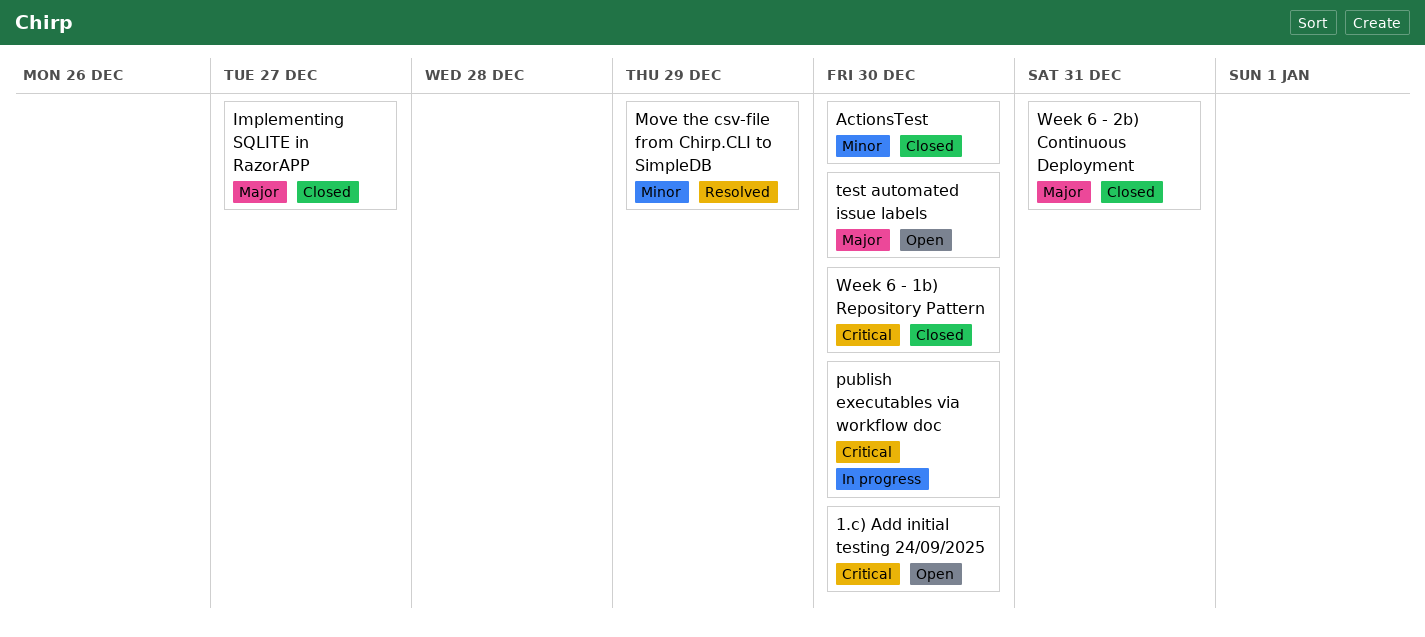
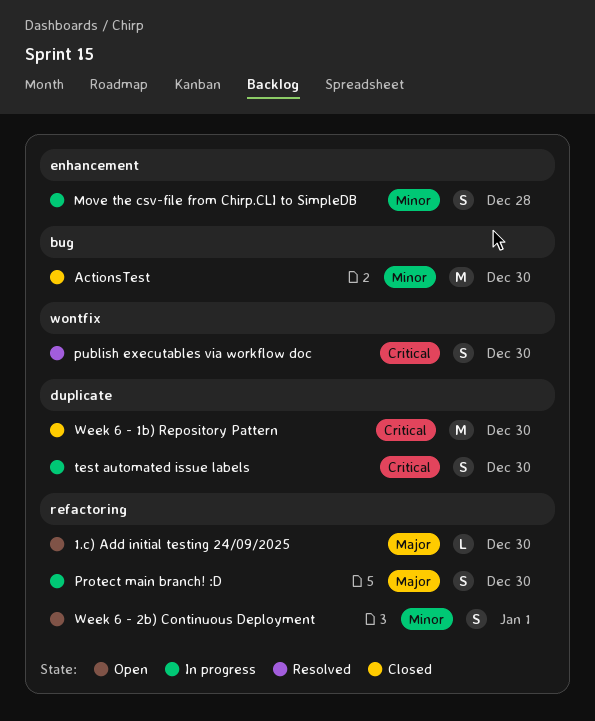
1.c) Add initial testing 24/09/2025, priority: Critical -> Major
Implementing SQLITE in RazorAPP: present -> none
Move the csv-file from Chirp.CLI to SimpleDB, status: Resolved -> In progress
Move the csv-file from Chirp.CLI to SimpleDB, due: Dec 29 -> Dec 28
Protect main branch! :D: none -> present
publish executables via workflow doc, status: In progress -> Resolved
test automated issue labels, status: Open -> In progress
test automated issue labels, priority: Major -> Critical
Week 6 - 2b) Continuous Deployment, status: Closed -> Open
Week 6 - 2b) Continuous Deployment, priority: Major -> Minor
Week 6 - 2b) Continuous Deployment, due: Dec 31 -> Jan 1

